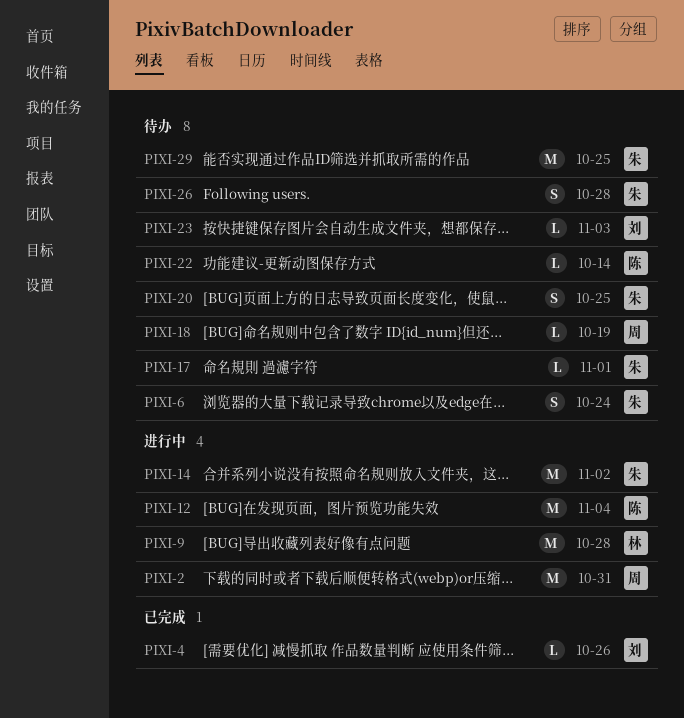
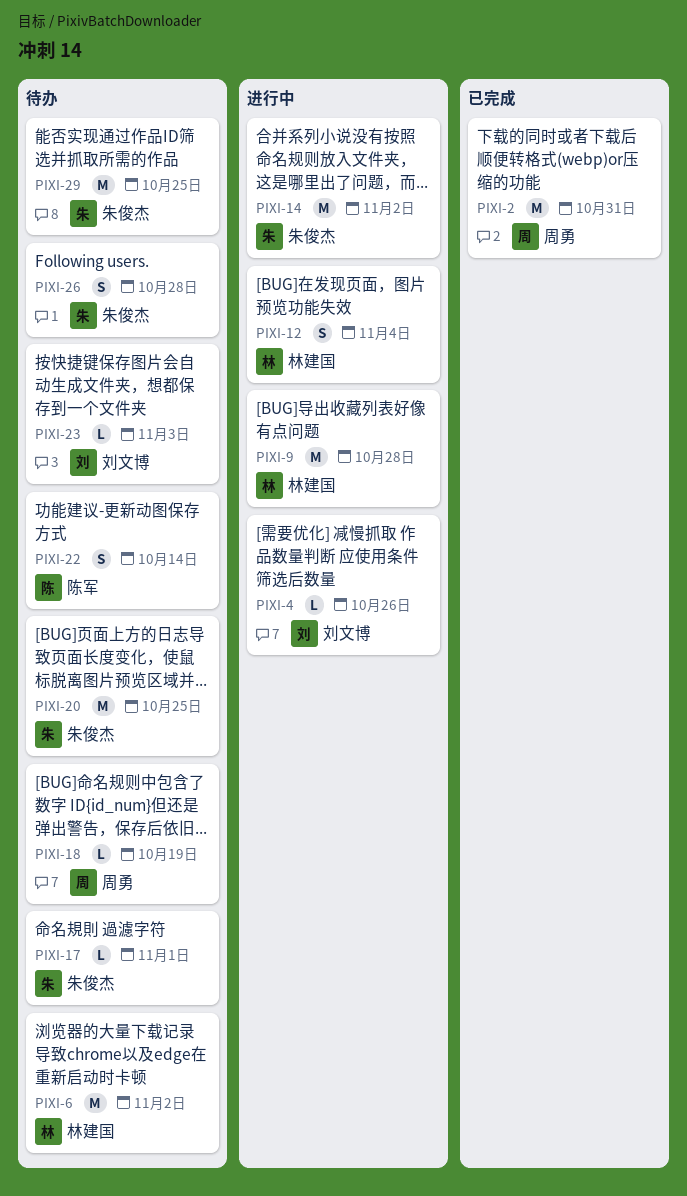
PIXI-2, status: 进行中 -> 已完成
PIXI-4, status: 已完成 -> 进行中
PIXI-6, owner: 朱俊杰 -> 林建国
PIXI-6, estimate: S -> M
PIXI-6, due: Oct 24 -> Nov 2
PIXI-12, owner: 陈军 -> 林建国
PIXI-12, estimate: M -> S
PIXI-20, estimate: S -> M
PIXI-22, estimate: L -> S

